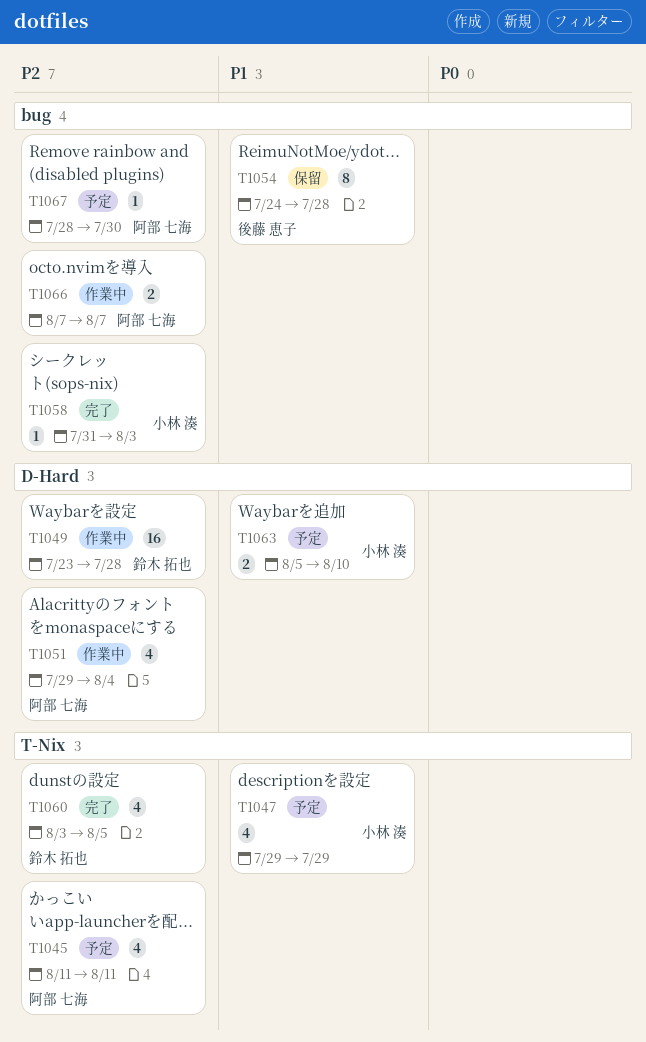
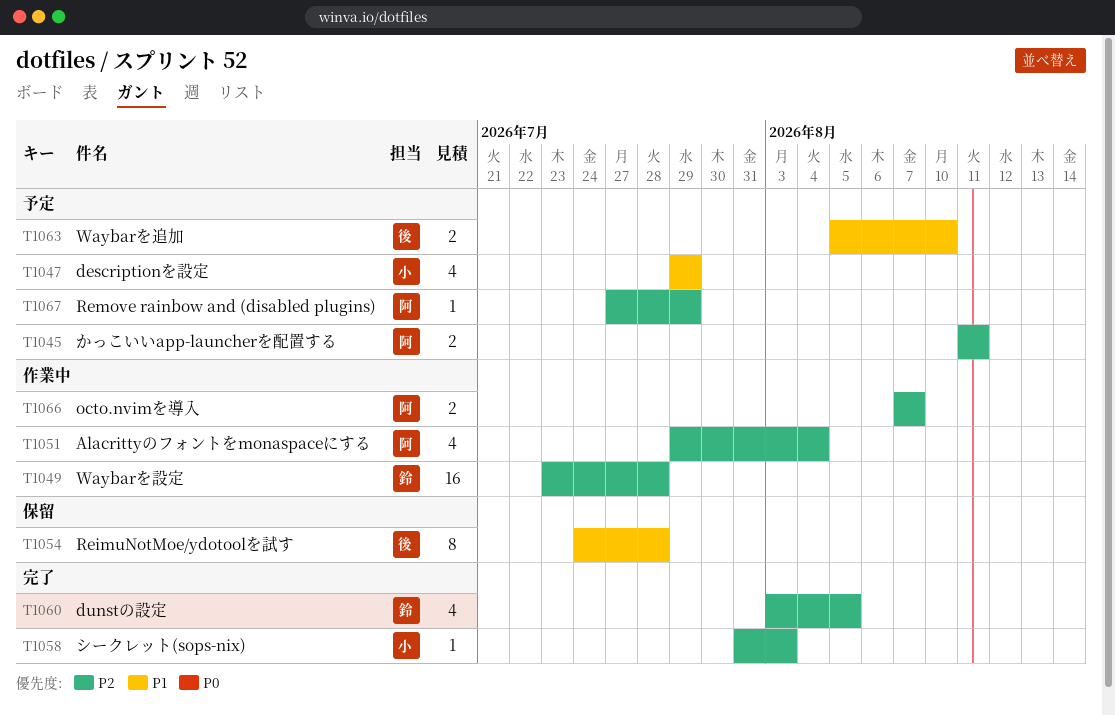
T1045, estimate: 4 -> 2
T1063, owner: 小林 湊 -> 後藤 恵子
T1067, start: Jul 28 -> Jul 27
T1067, due: Jul 30 -> Jul 29

